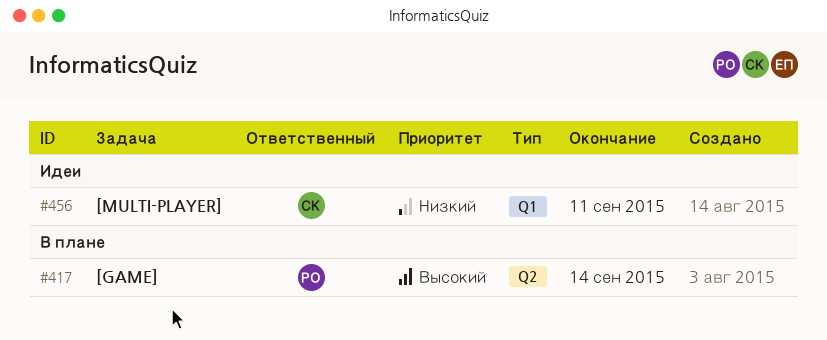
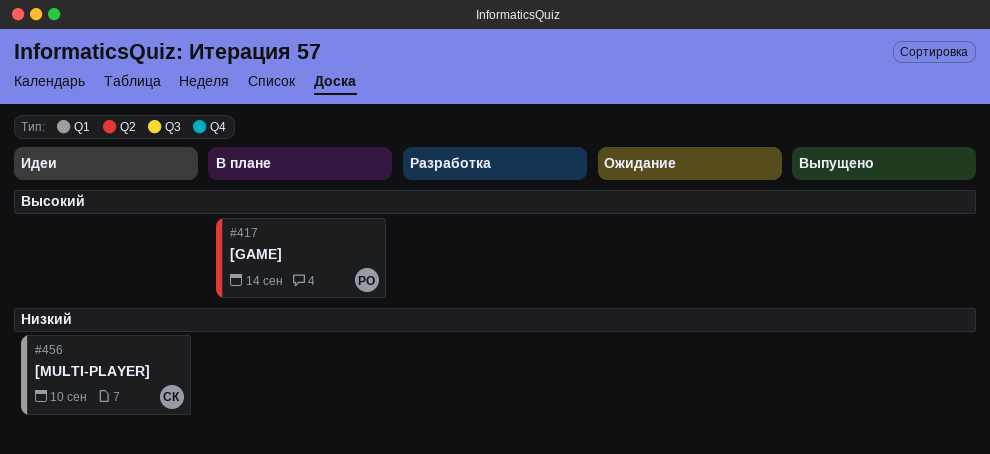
#456, due: Sep 11 -> Sep 10

